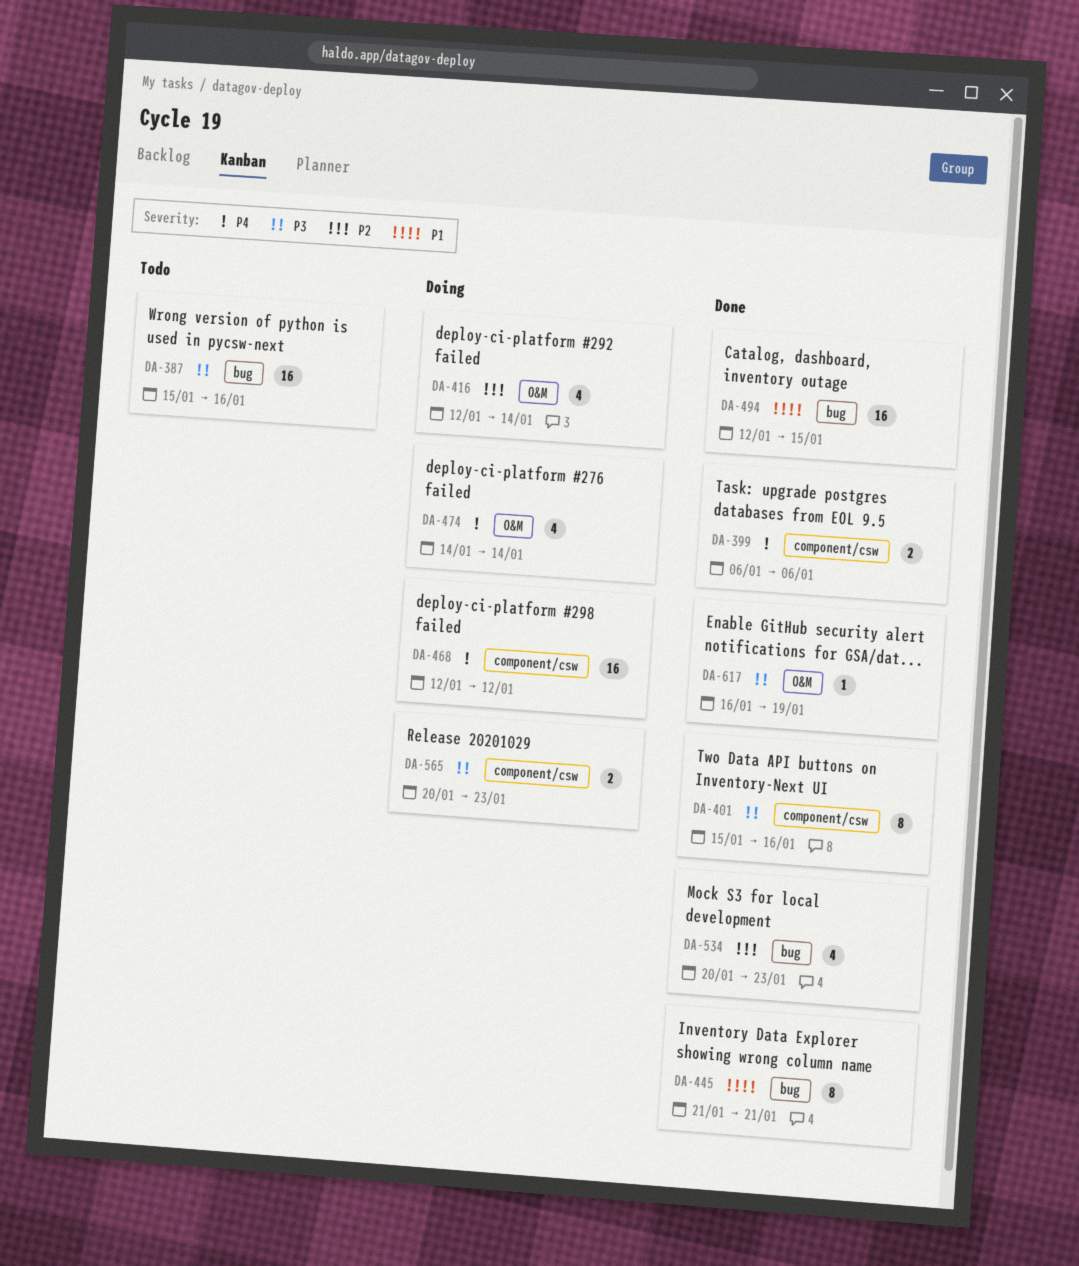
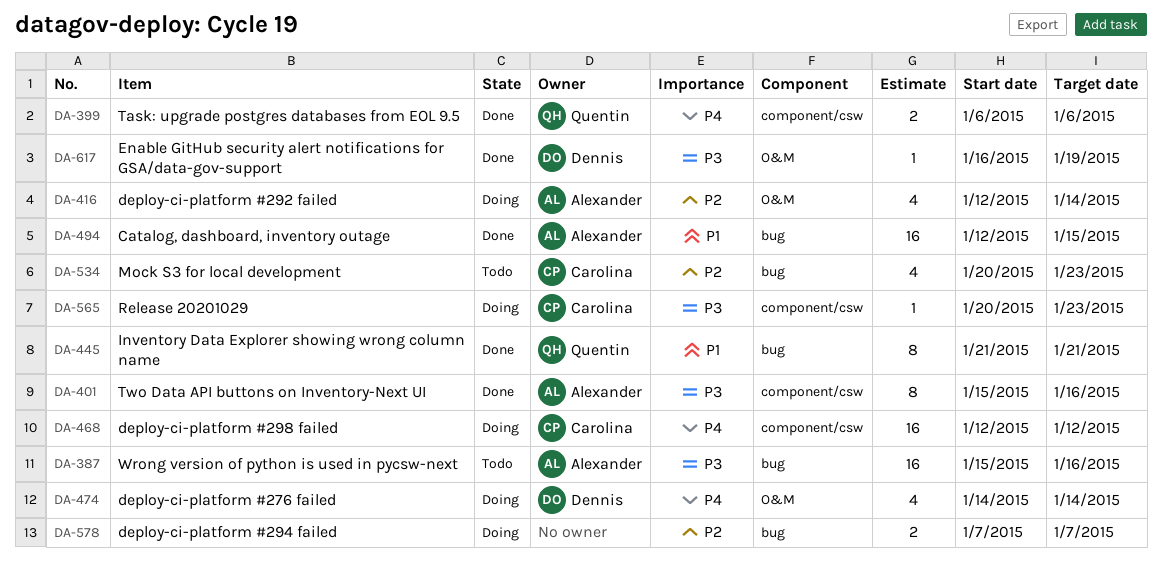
DA-534, status: Done -> Todo
DA-565, estimate: 2 -> 1
DA-578: none -> present

